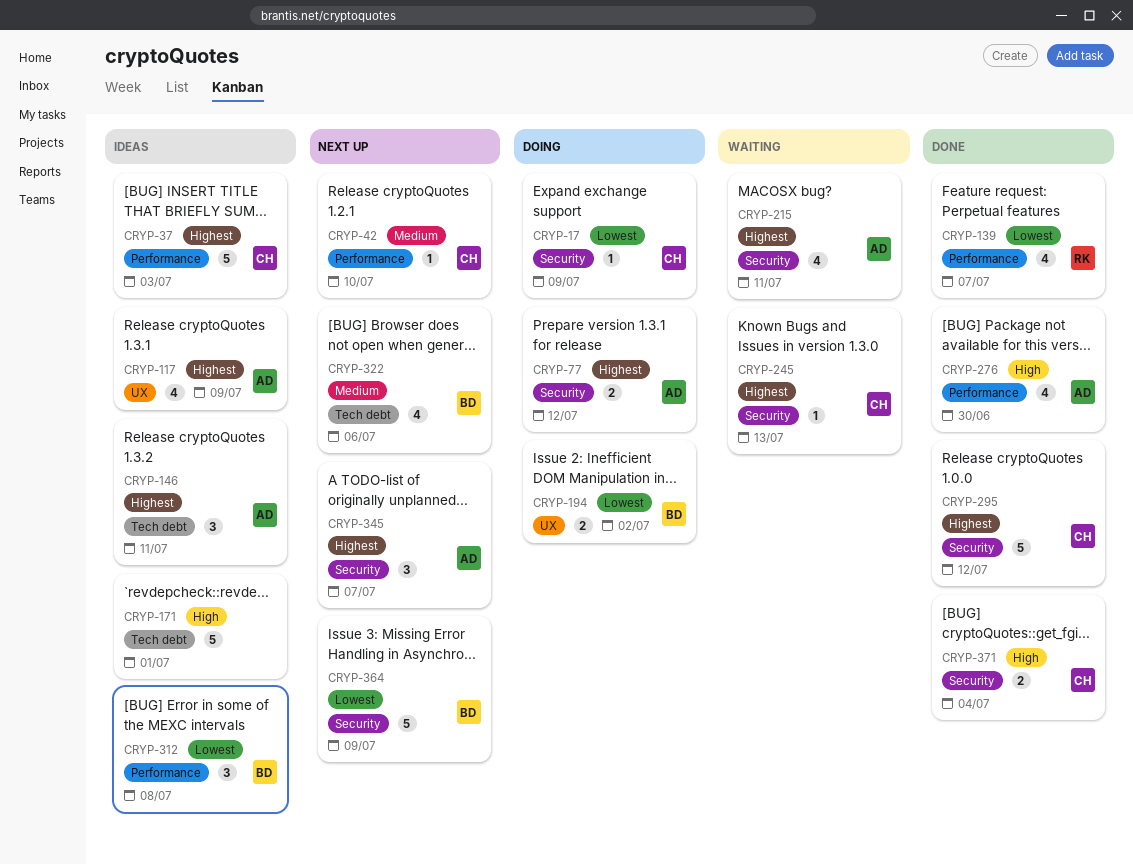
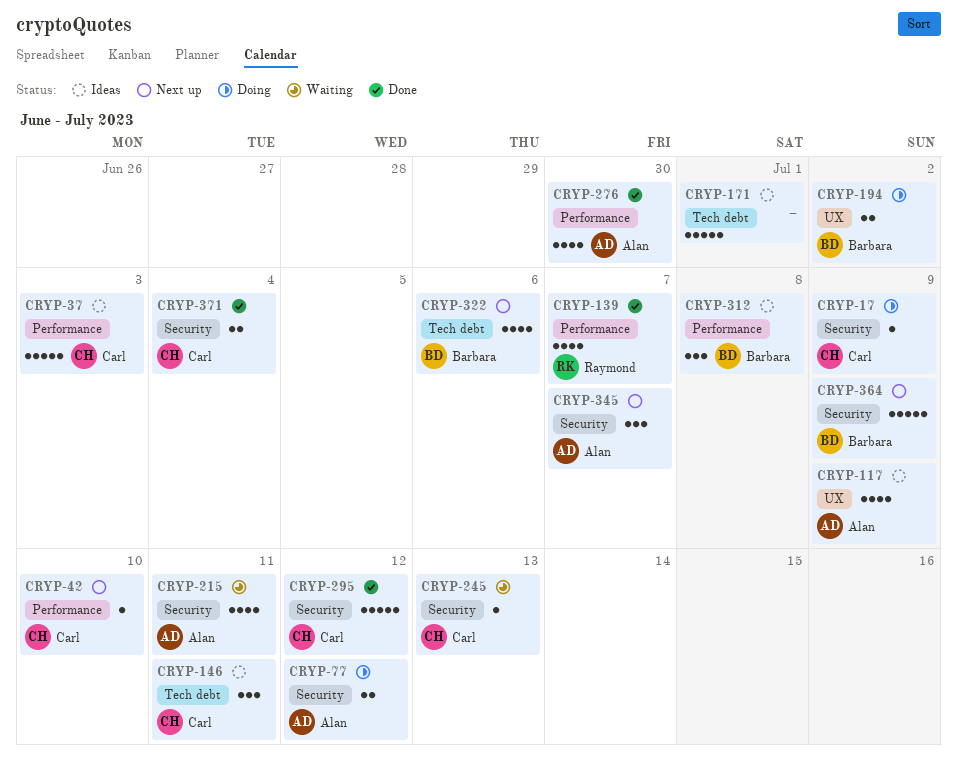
CRYP-146, owner: Alan -> Carl

